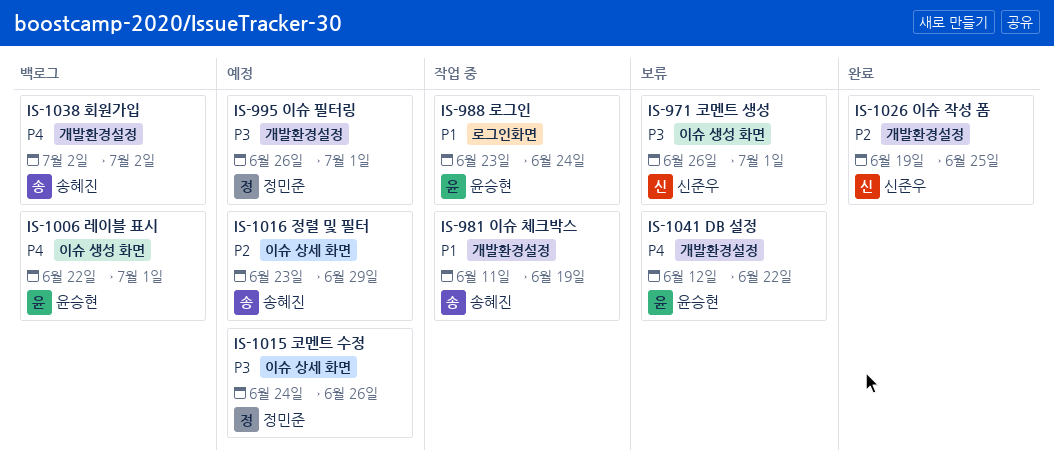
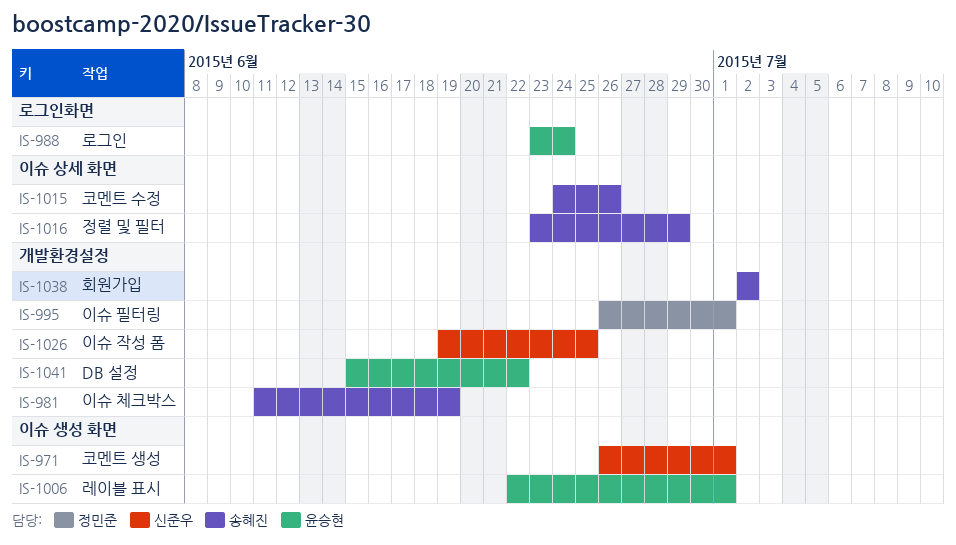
IS-1015, owner: 정민준 -> 송혜진
IS-1041, start: Jun 12 -> Jun 15

